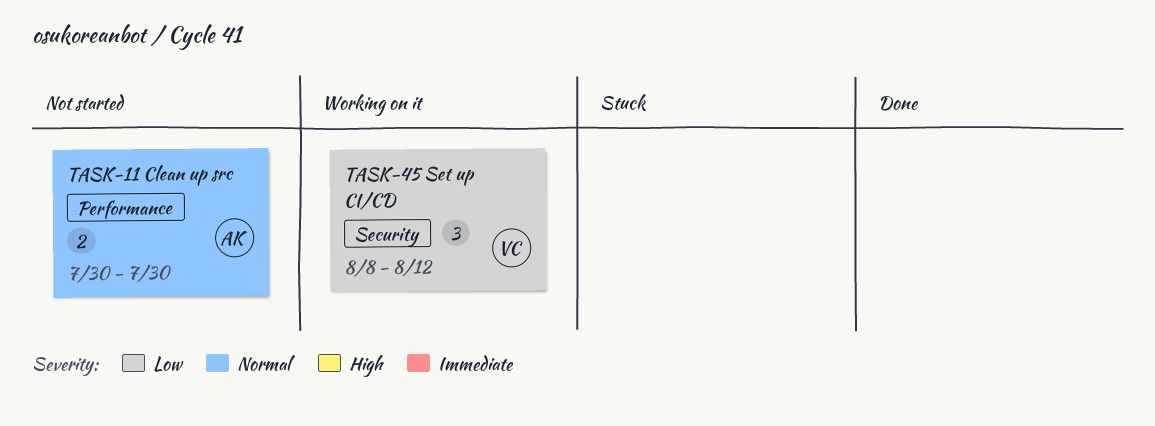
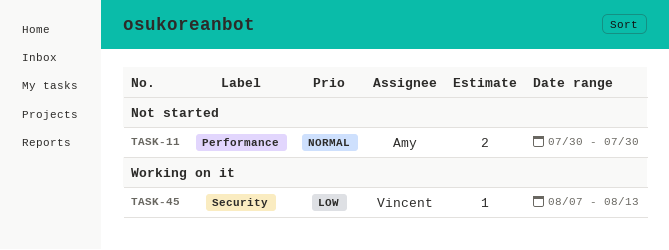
TASK-45, estimate: 3 -> 1
TASK-45, start: Aug 8 -> Aug 7
TASK-45, due: Aug 12 -> Aug 13

